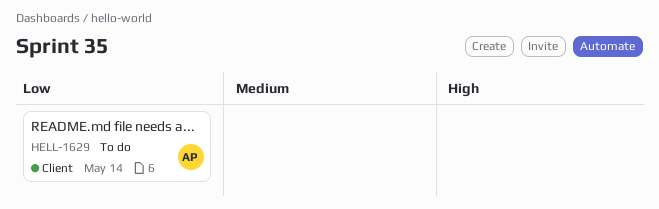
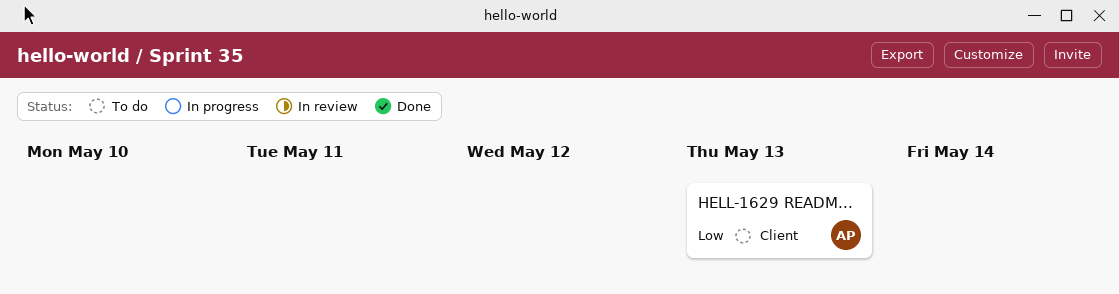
HELL-1629, due: May 14 -> May 13

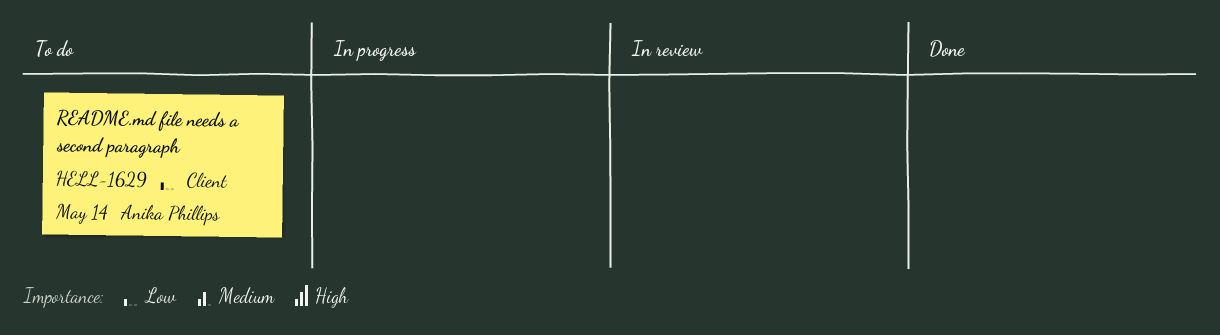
HELL-1629, due: May 13 -> May 14

